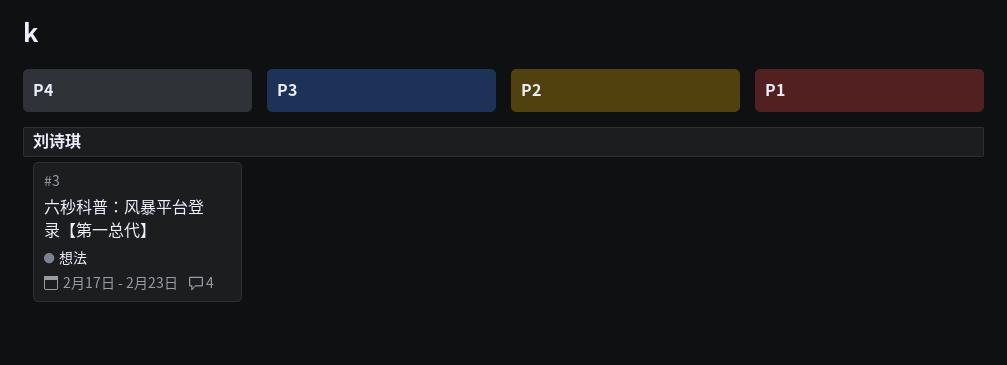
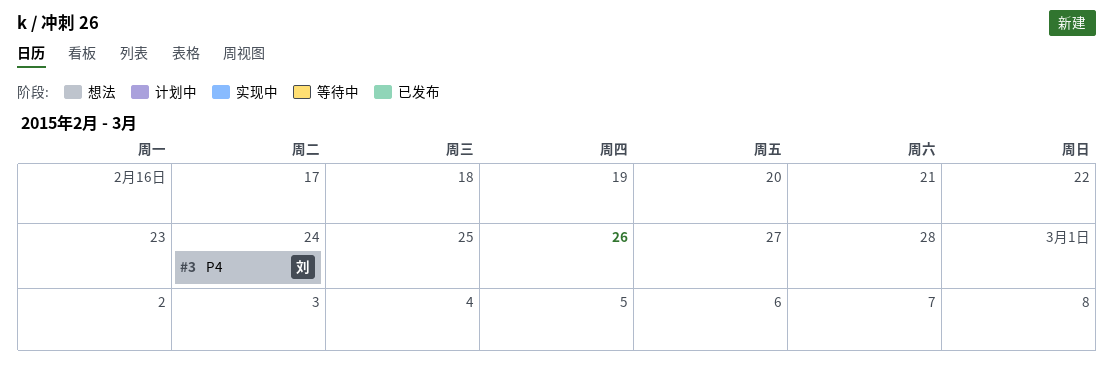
#3, due: Feb 23 -> Feb 24

